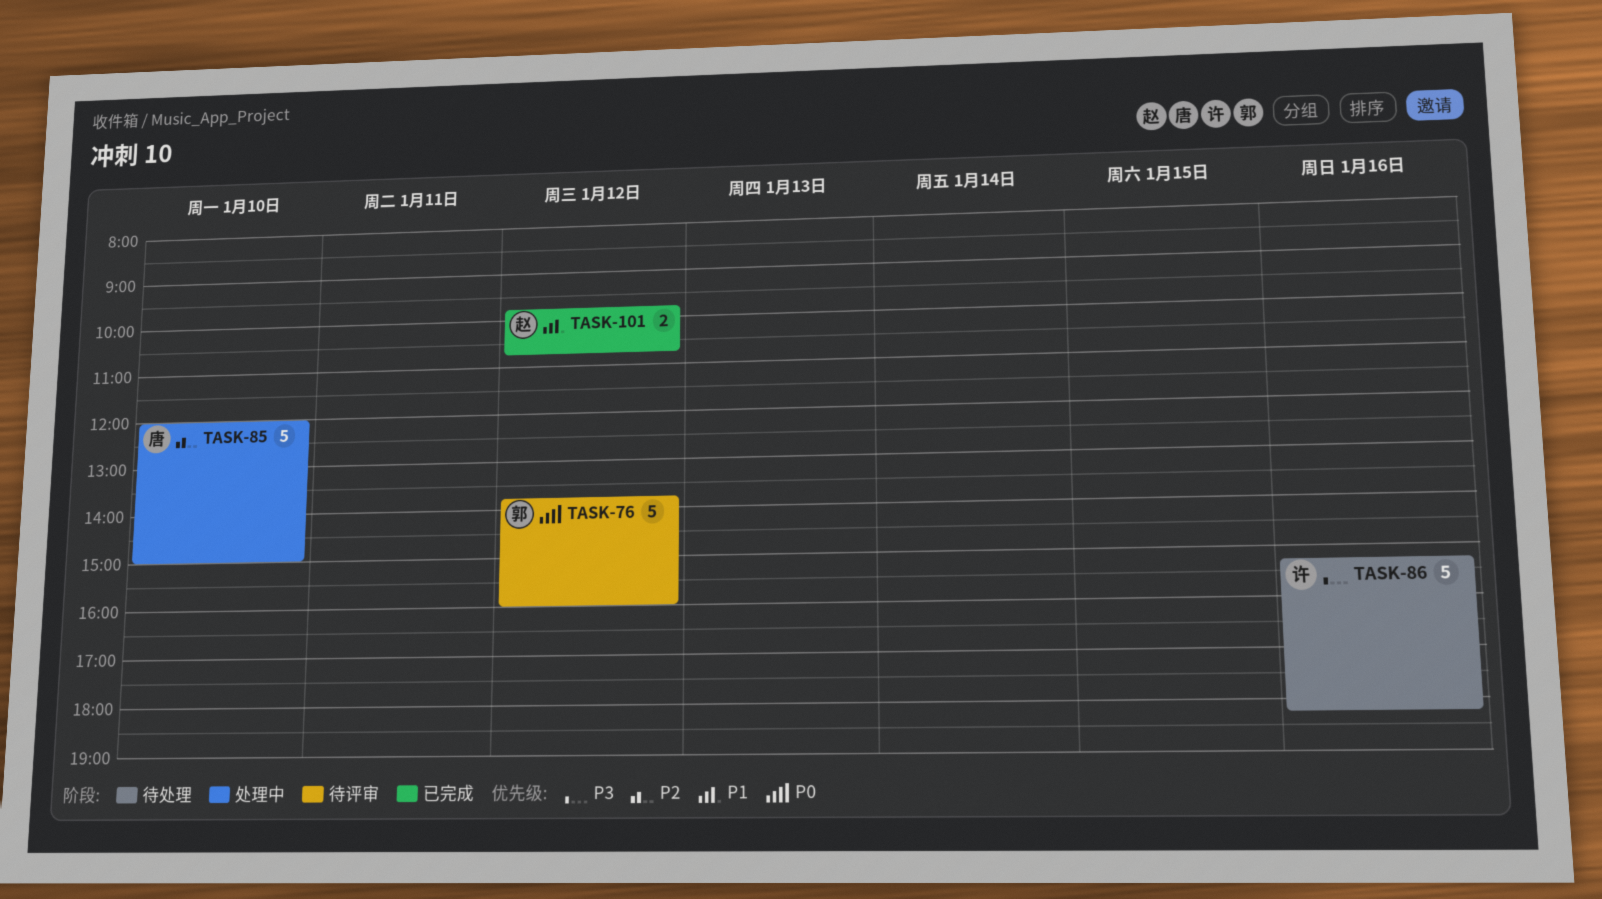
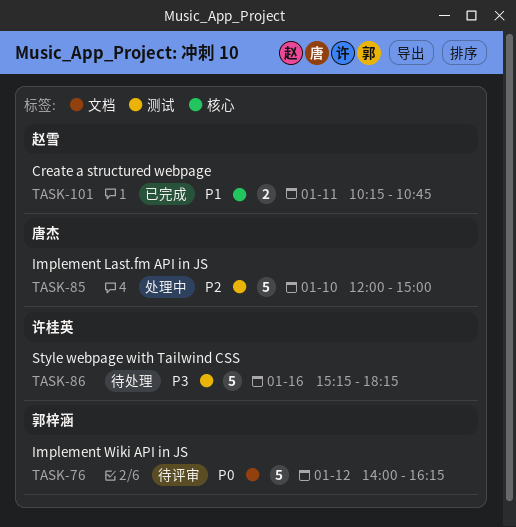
TASK-76, begins: 13:45 -> 14:00
TASK-76, ends: 16:00 -> 16:15
TASK-101, day: Jan 12 -> Jan 11
TASK-101, begins: 09:45 -> 10:15

